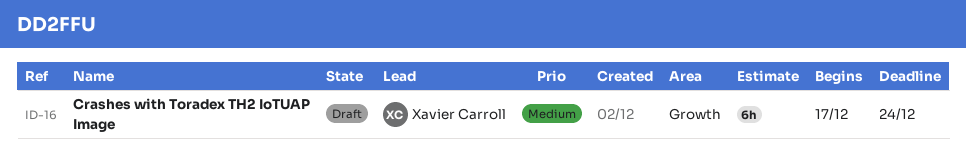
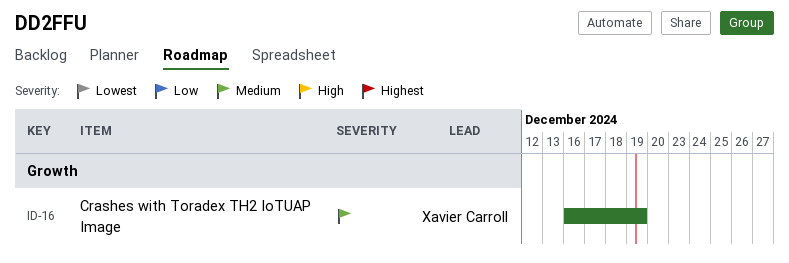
ID-16, start: Dec 17 -> Dec 16
ID-16, due: Dec 24 -> Dec 19

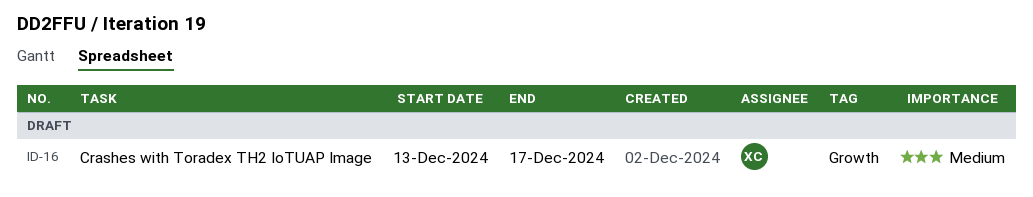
ID-16, start: Dec 16 -> Dec 13
ID-16, due: Dec 19 -> Dec 17

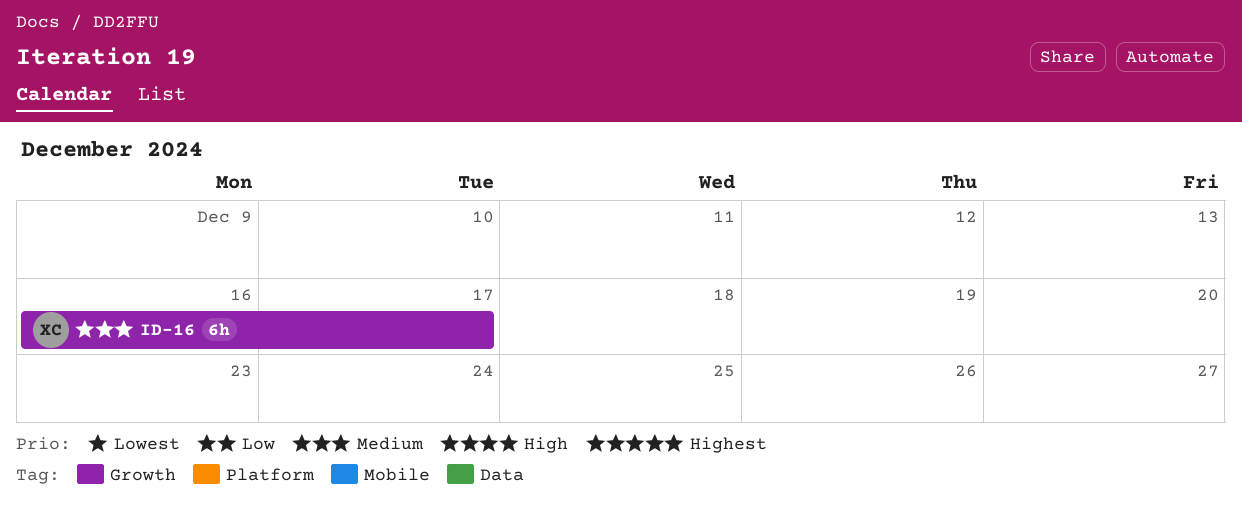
ID-16, start: Dec 13 -> Dec 16

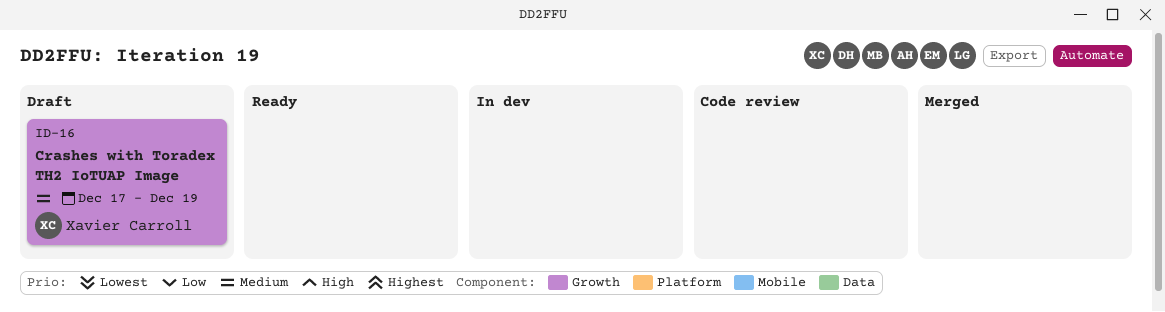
ID-16, start: Dec 16 -> Dec 17
ID-16, due: Dec 17 -> Dec 19

